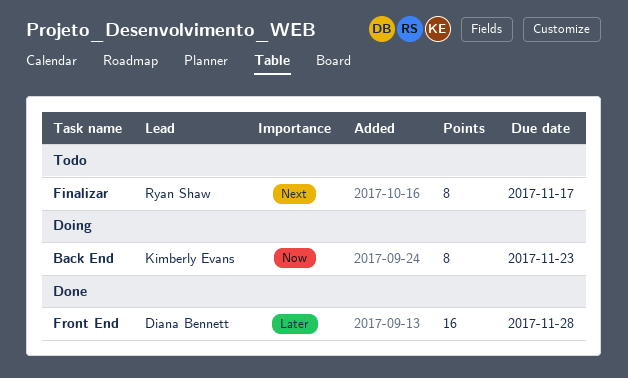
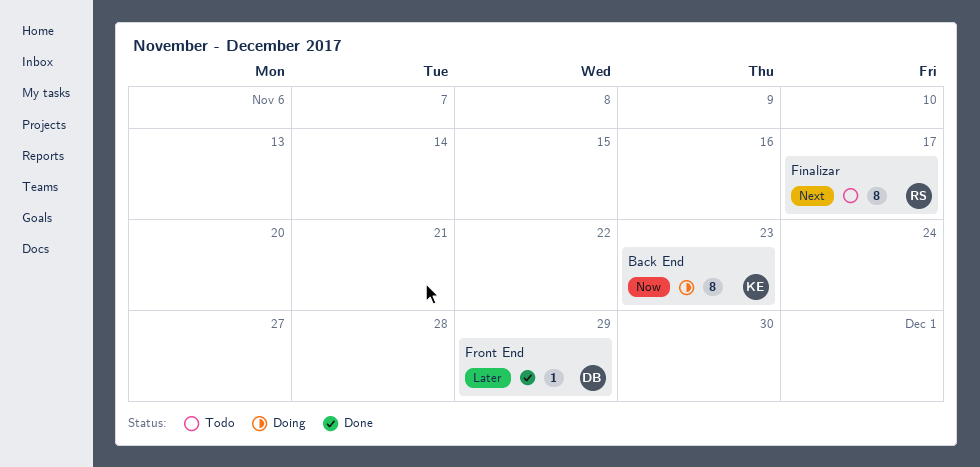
Front End, estimate: 16 -> 1
Front End, due: Nov 28 -> Nov 29

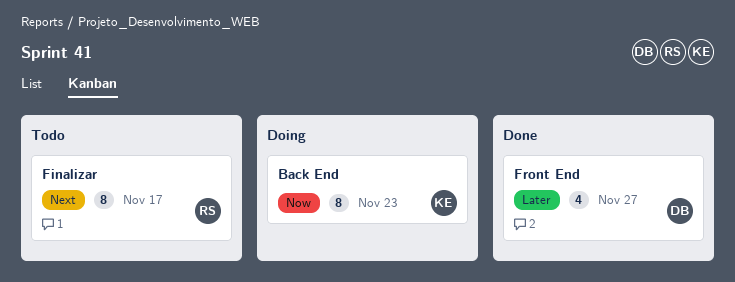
Front End, estimate: 1 -> 4
Front End, due: Nov 29 -> Nov 27

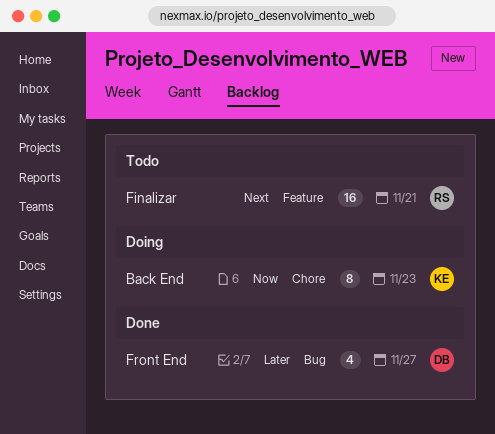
Finalizar, estimate: 8 -> 16
Finalizar, due: Nov 17 -> Nov 21

